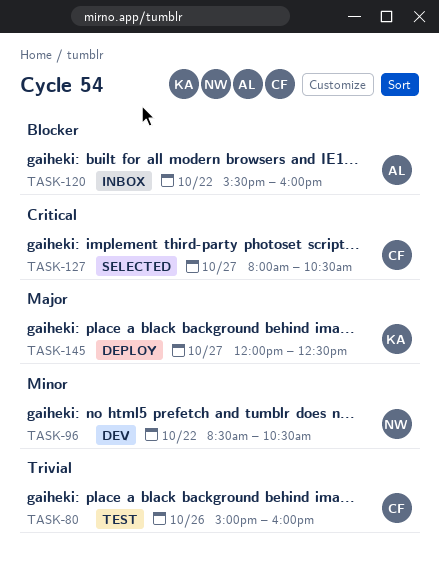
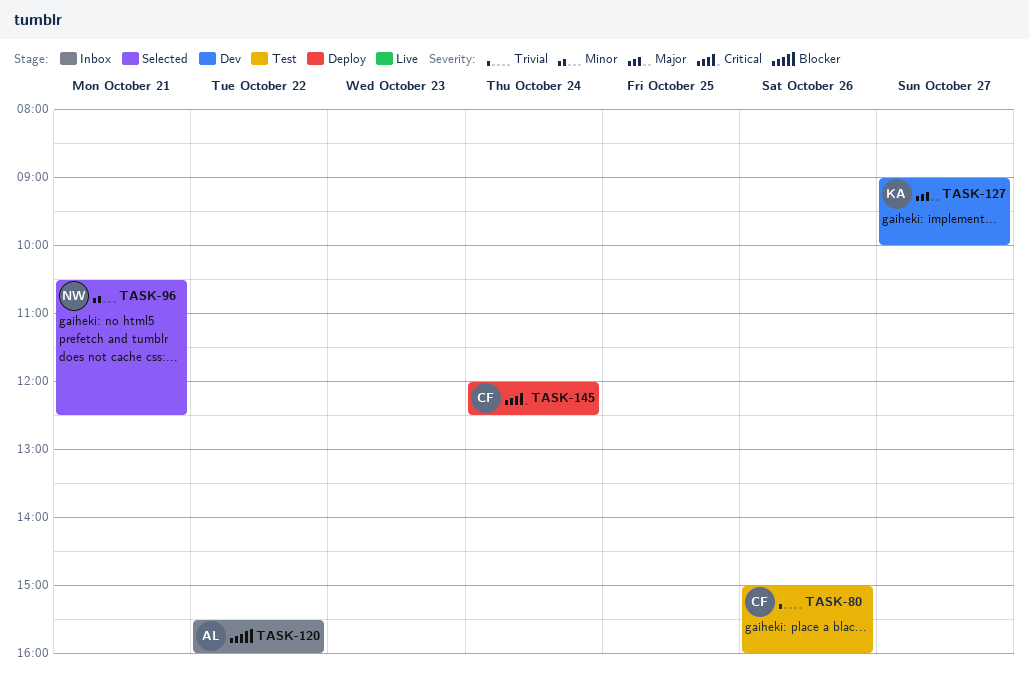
TASK-96, status: Dev -> Selected
TASK-96, day: Oct 22 -> Oct 21
TASK-96, begins: 08:30 -> 10:30
TASK-96, ends: 10:30 -> 12:30
TASK-127, status: Selected -> Dev
TASK-127, owner: CF -> KA
TASK-127, priority: Critical -> Major
TASK-127, begins: 08:00 -> 09:00
TASK-127, ends: 10:30 -> 10:00
TASK-145, owner: KA -> CF
TASK-145, priority: Major -> Critical
TASK-145, day: Oct 27 -> Oct 24

